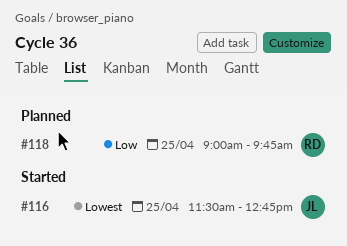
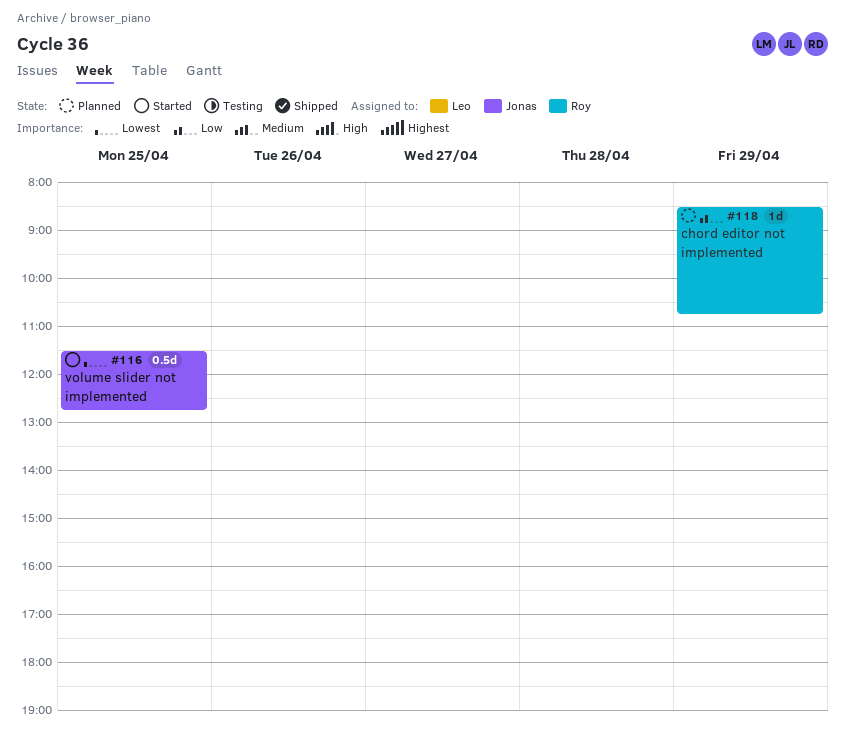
#118, day: Apr 25 -> Apr 29
#118, begins: 09:00 -> 08:30
#118, ends: 09:45 -> 10:45

